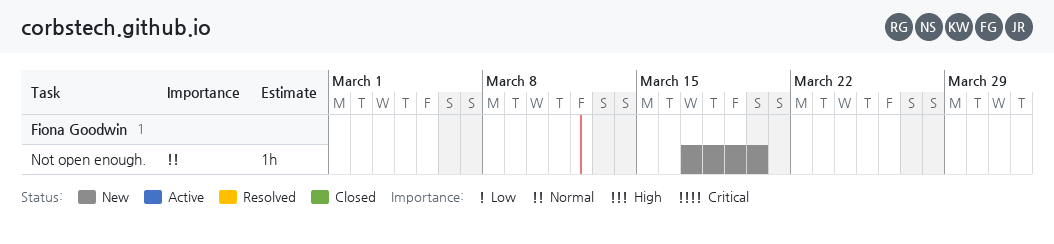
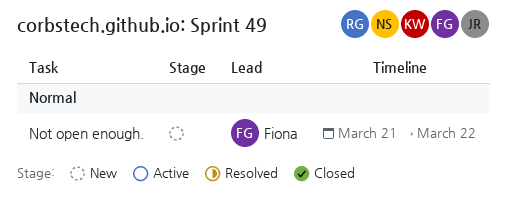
Not open enough., start: Mar 17 -> Mar 21
Not open enough., due: Mar 20 -> Mar 22

